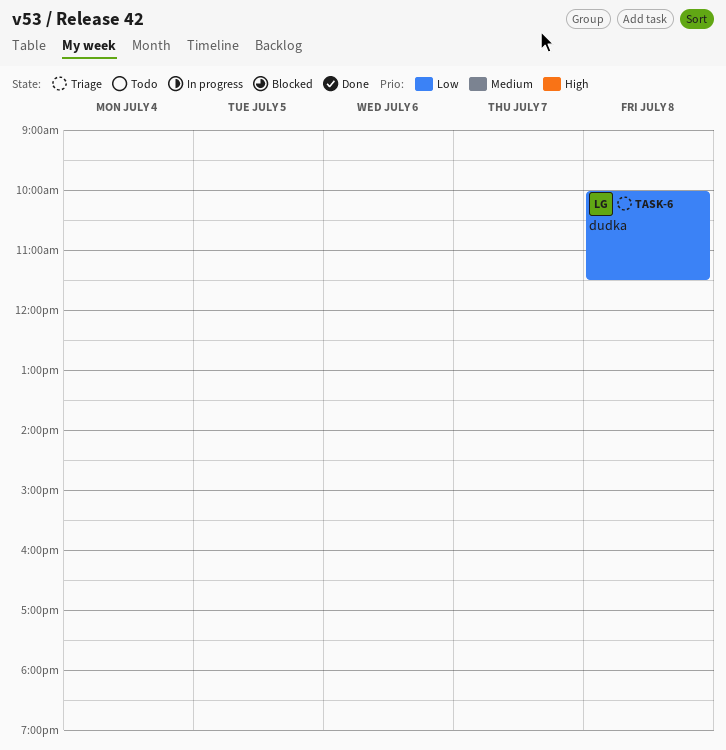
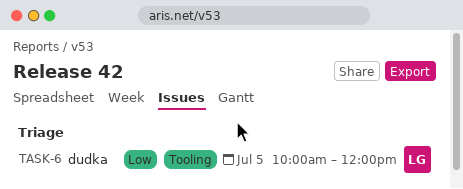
TASK-6, day: Jul 8 -> Jul 5
TASK-6, ends: 11:30 -> 12:00

